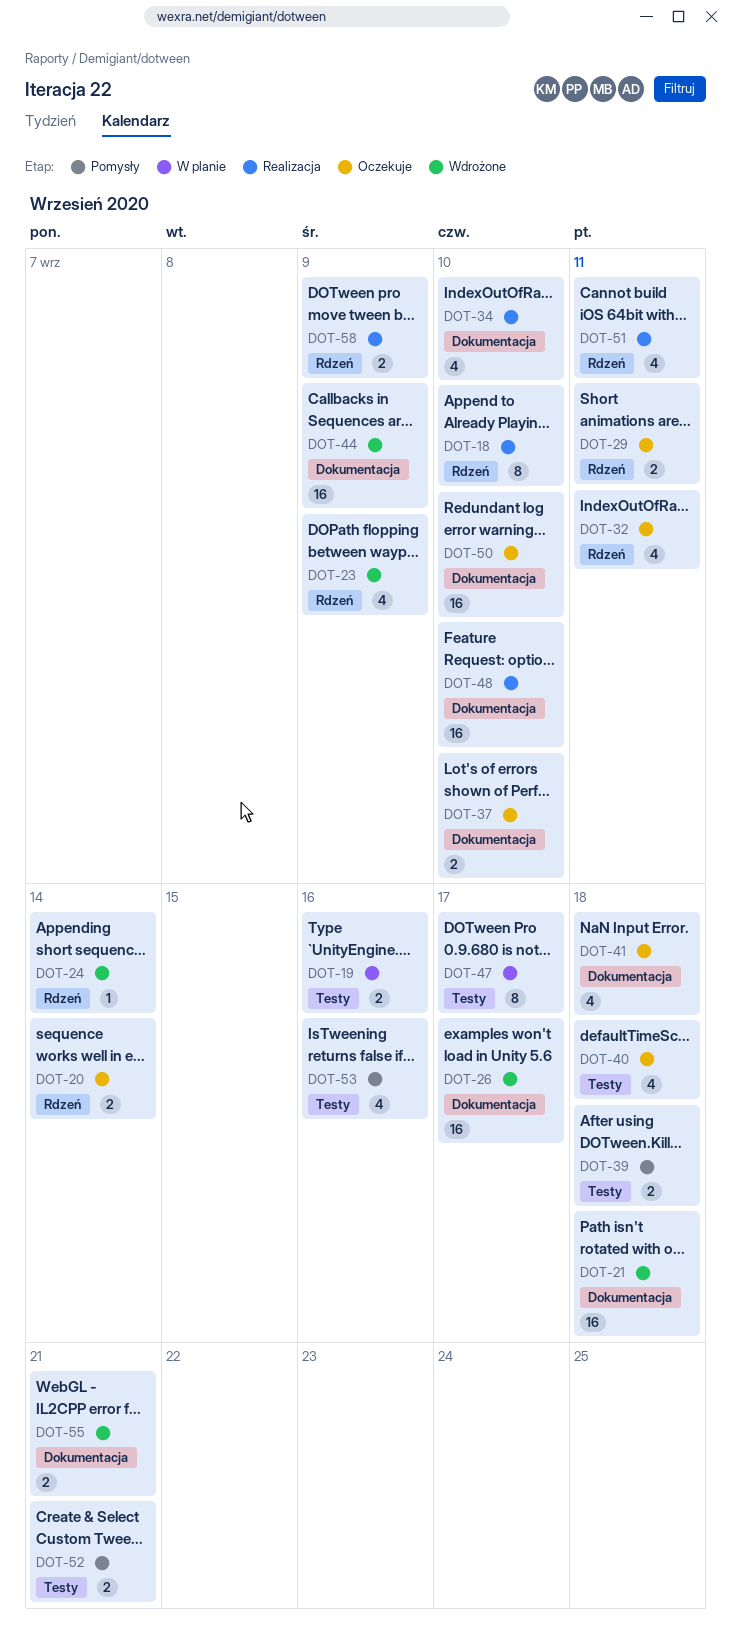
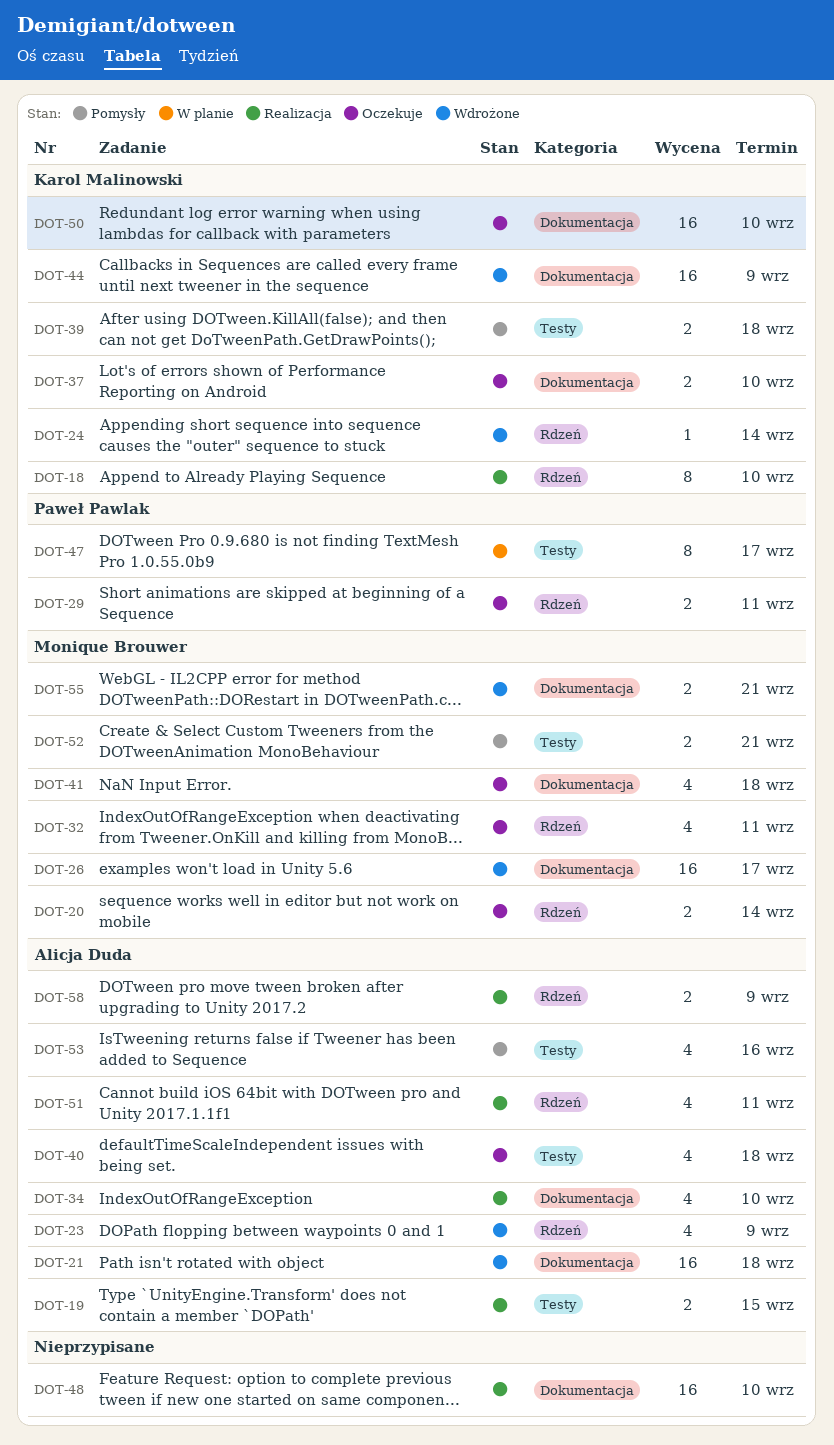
DOT-19, status: W planie -> Realizacja
DOT-19, due: Sep 16 -> Sep 15

